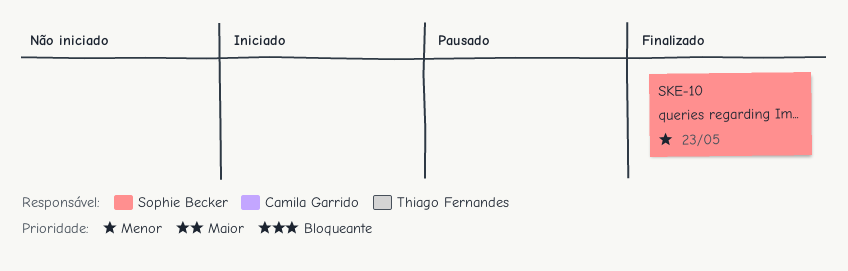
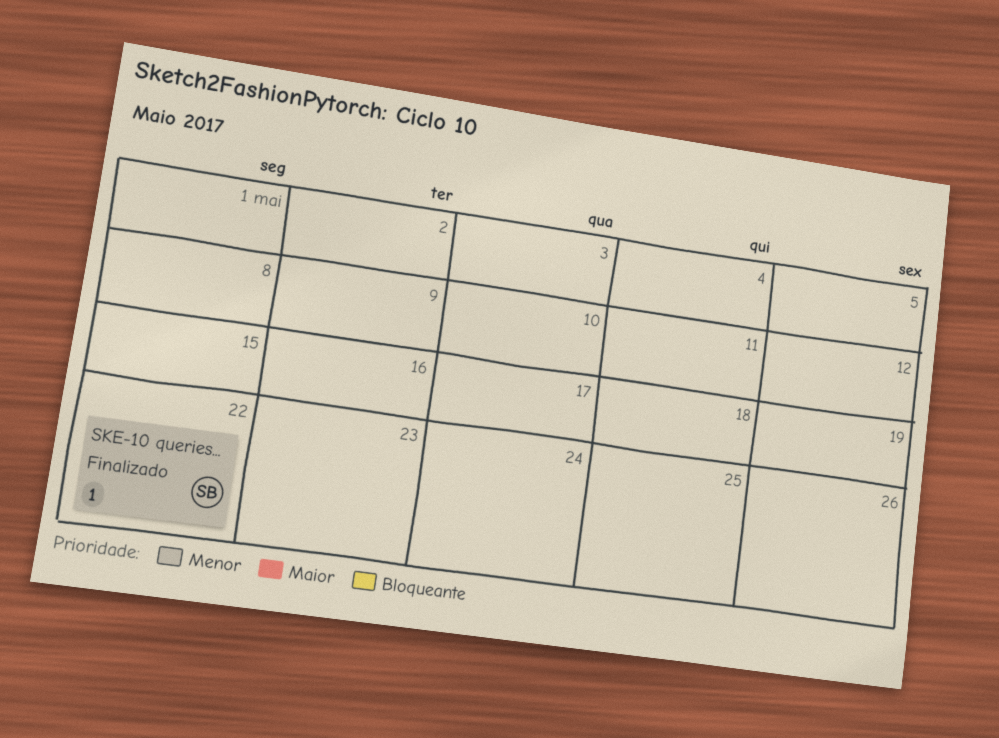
SKE-10, due: May 23 -> May 22

